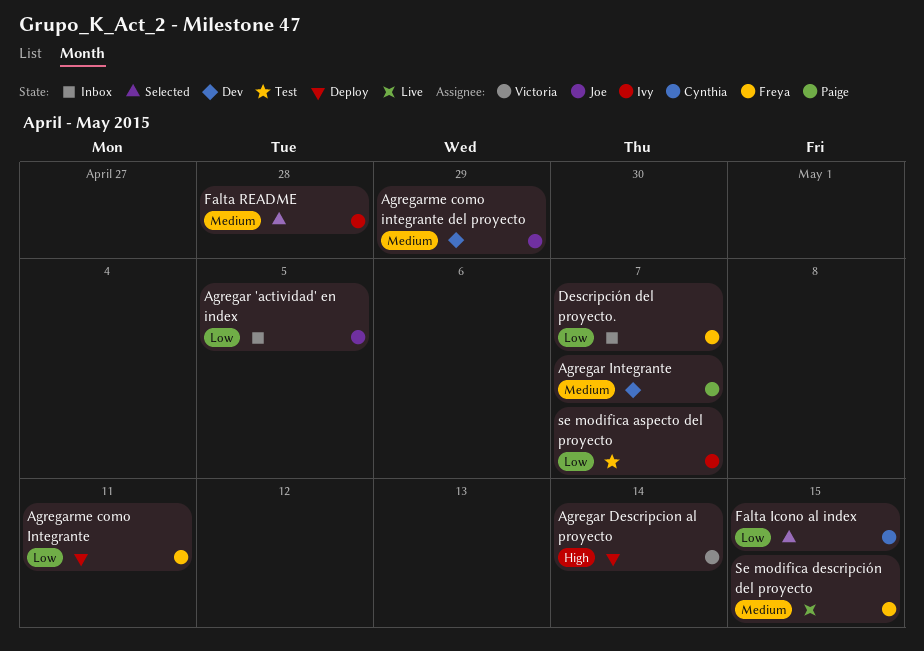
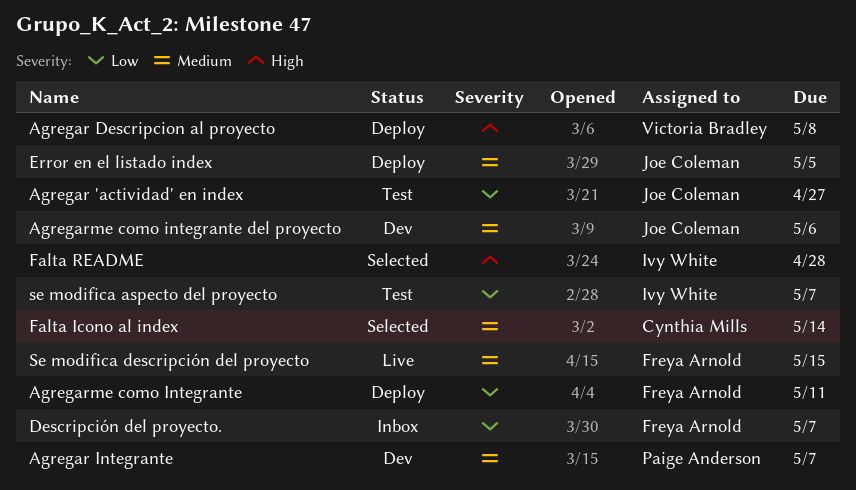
Agregar 'actividad' en index, status: Inbox -> Test
Agregar 'actividad' en index, due: May 5 -> Apr 27
Agregar Descripcion al proyecto, due: May 14 -> May 8
Agregarme como integrante del proyecto, due: Apr 29 -> May 6
Error en el listado index: none -> present
Falta Icono al index, priority: Low -> Medium
Falta Icono al index, due: May 15 -> May 14
Falta README, priority: Medium -> High

